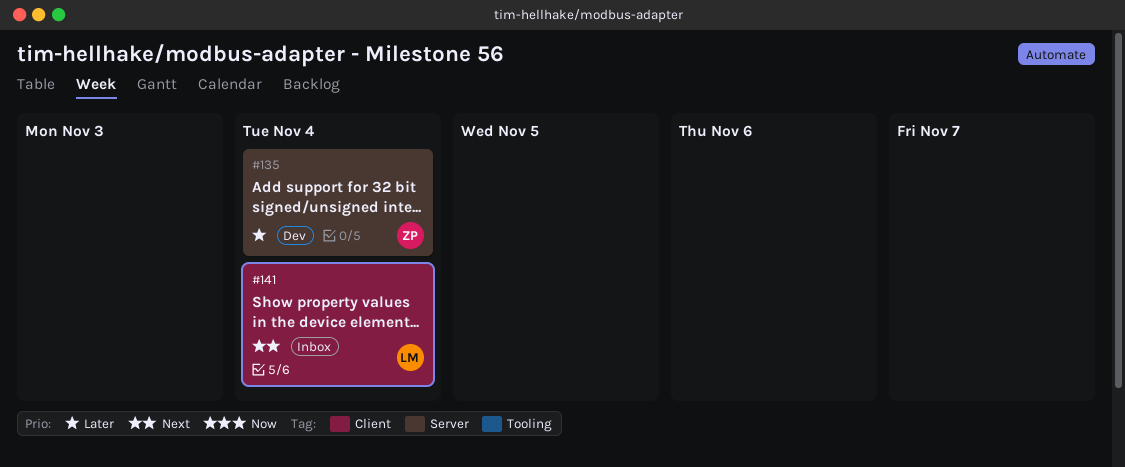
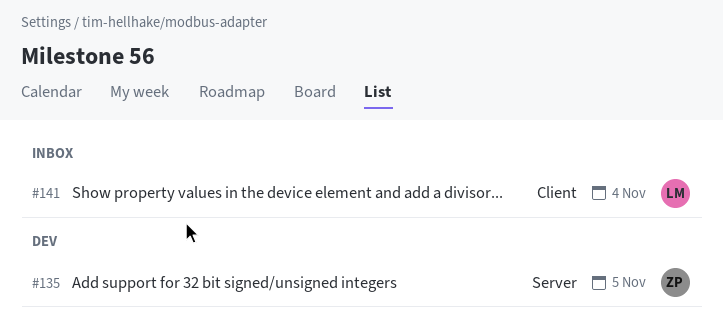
#135, due: Nov 4 -> Nov 5

